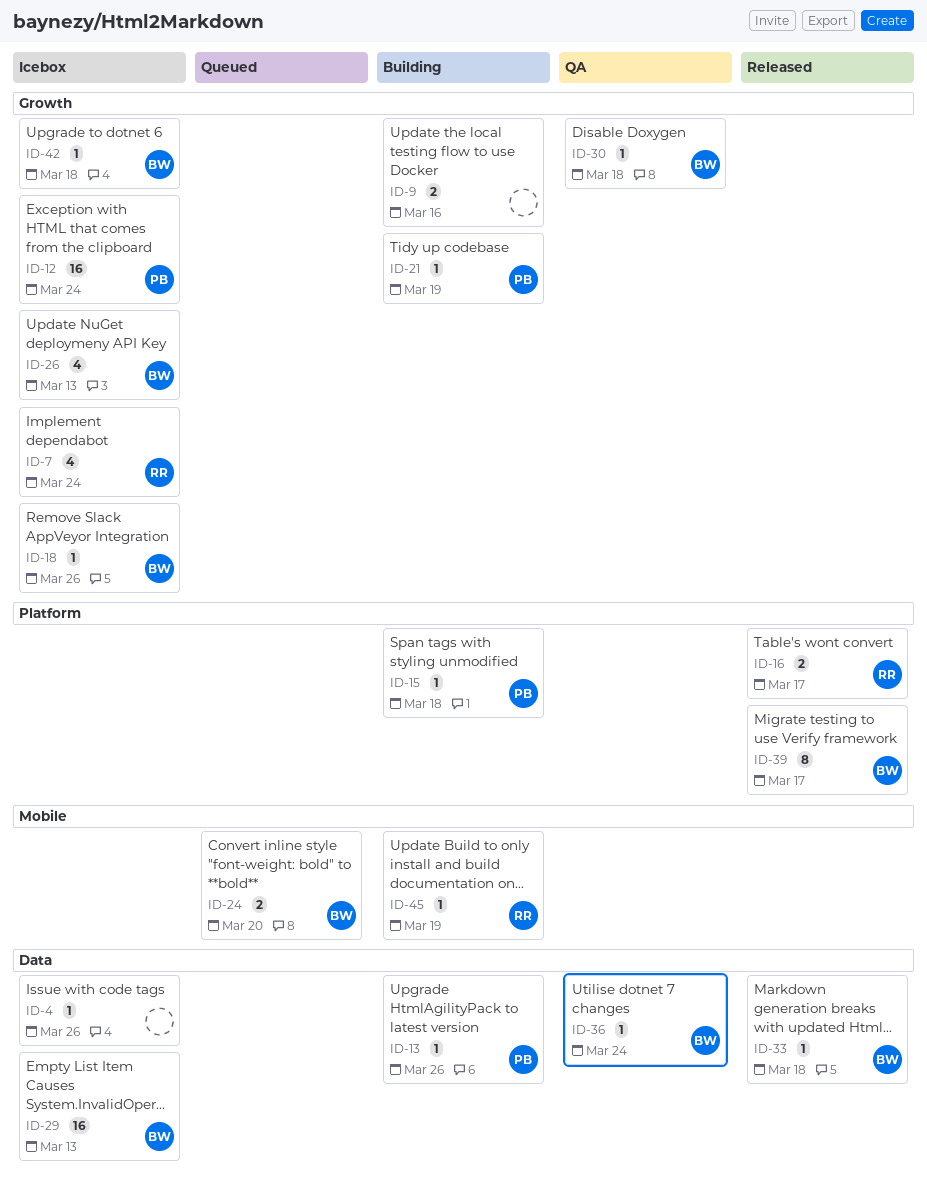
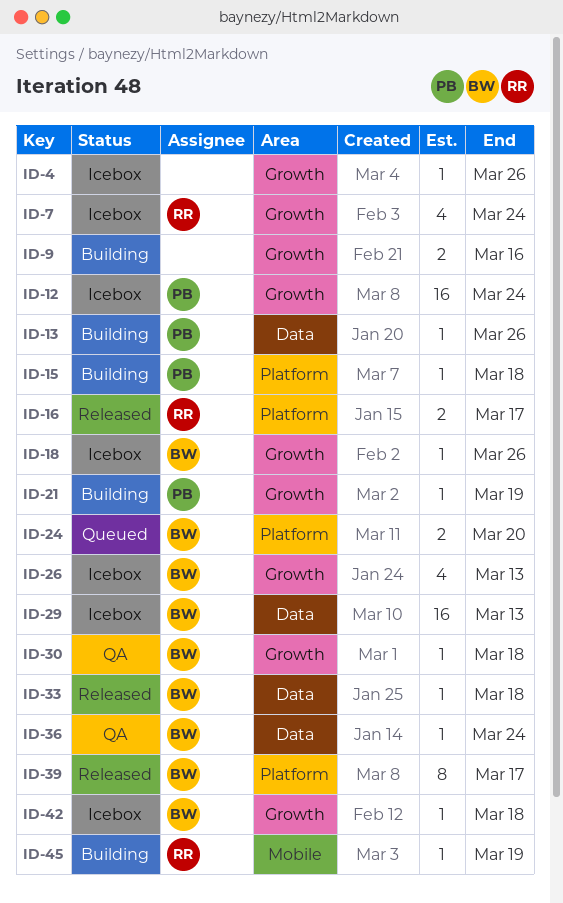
ID-4, label: Data -> Growth
ID-24, label: Mobile -> Platform

